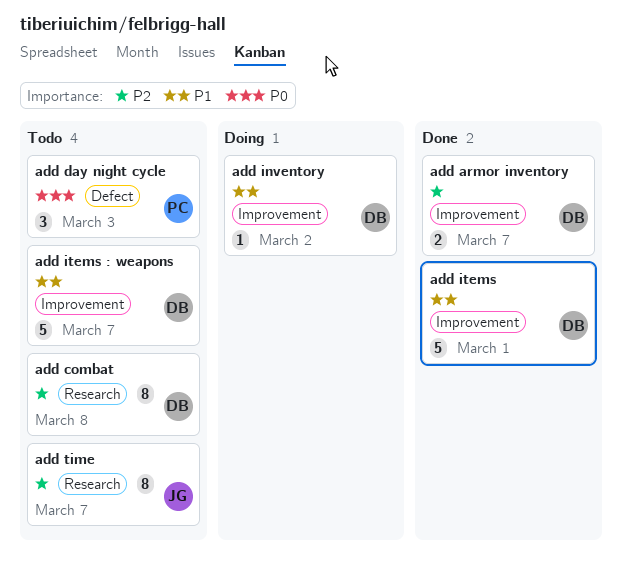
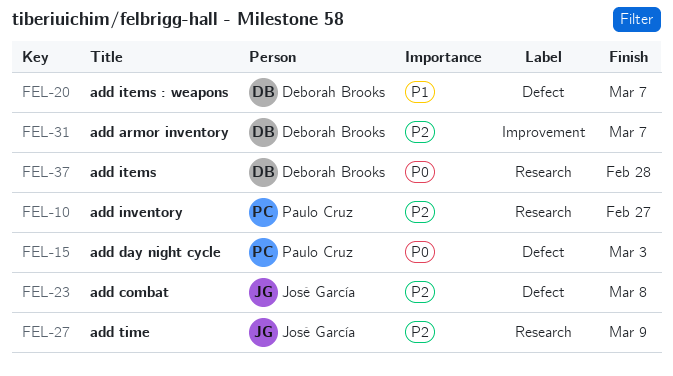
add combat, owner: Deborah Brooks -> José García
add combat, label: Research -> Defect
add inventory, owner: Deborah Brooks -> Paulo Cruz
add inventory, priority: P1 -> P2
add inventory, label: Improvement -> Research
add inventory, due: Mar 2 -> Feb 27
add items, priority: P1 -> P0
add items, label: Improvement -> Research
add items, due: Mar 1 -> Feb 28
add items : weapons, label: Improvement -> Defect
add time, due: Mar 7 -> Mar 9

